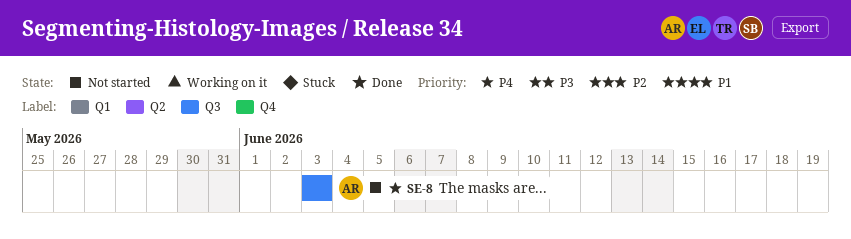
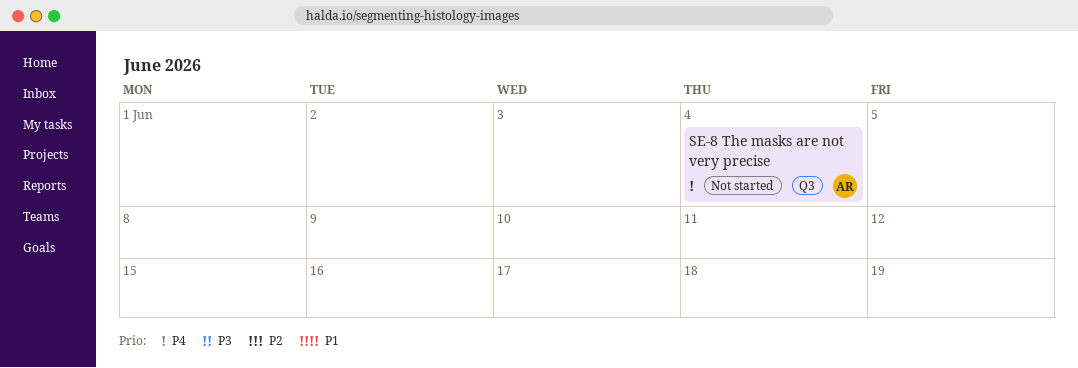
SE-8, due: Jun 3 -> Jun 4

